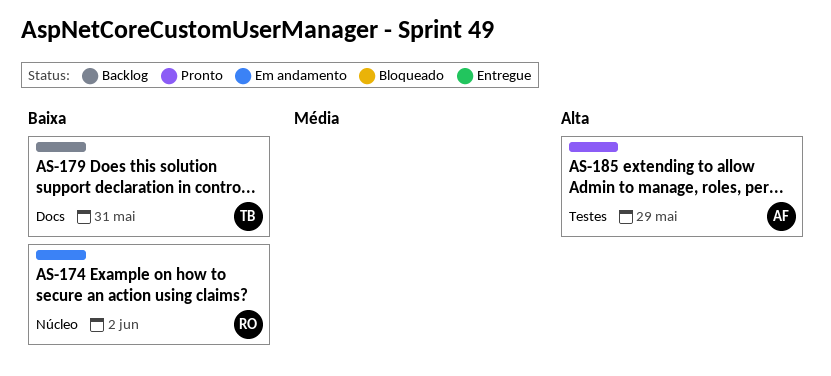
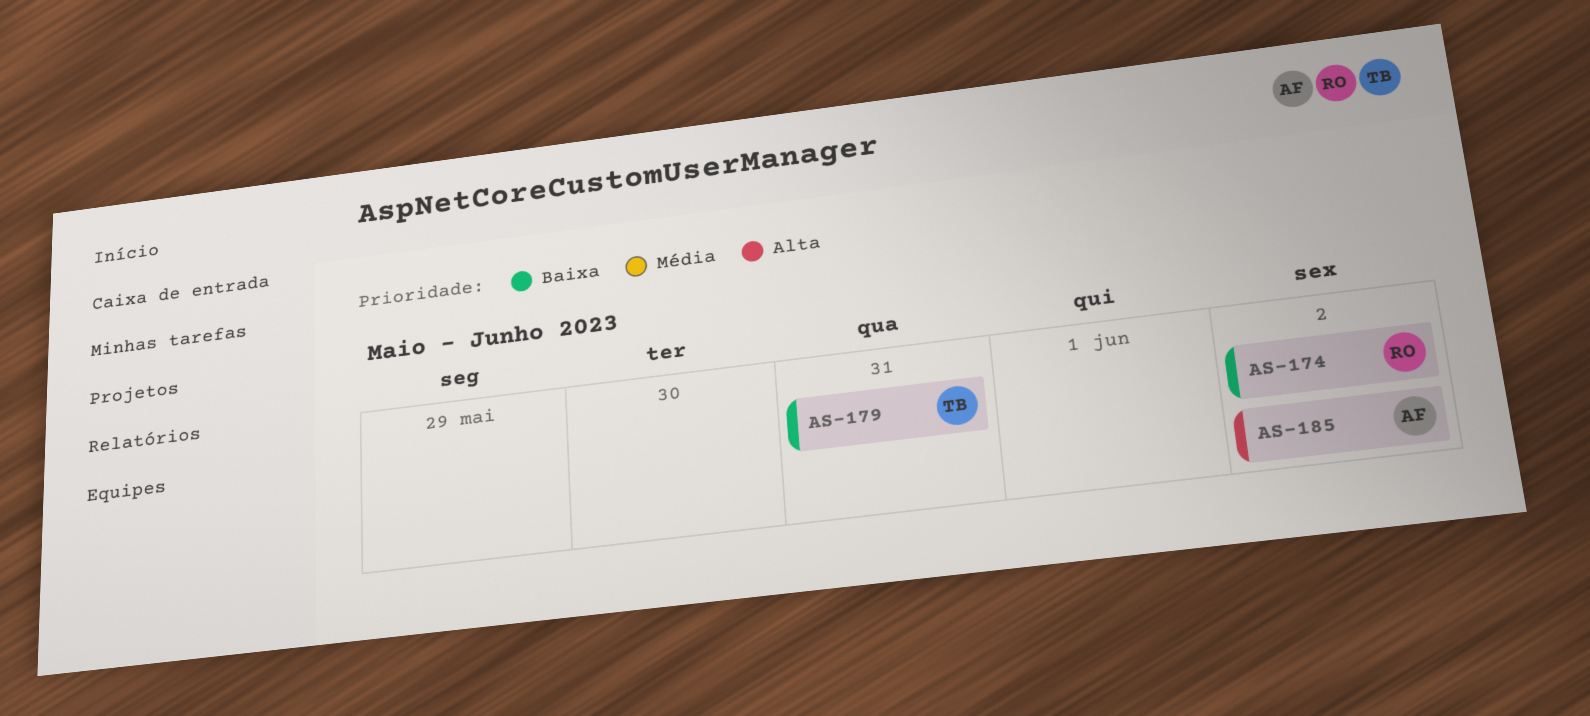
AS-185, due: May 29 -> Jun 2

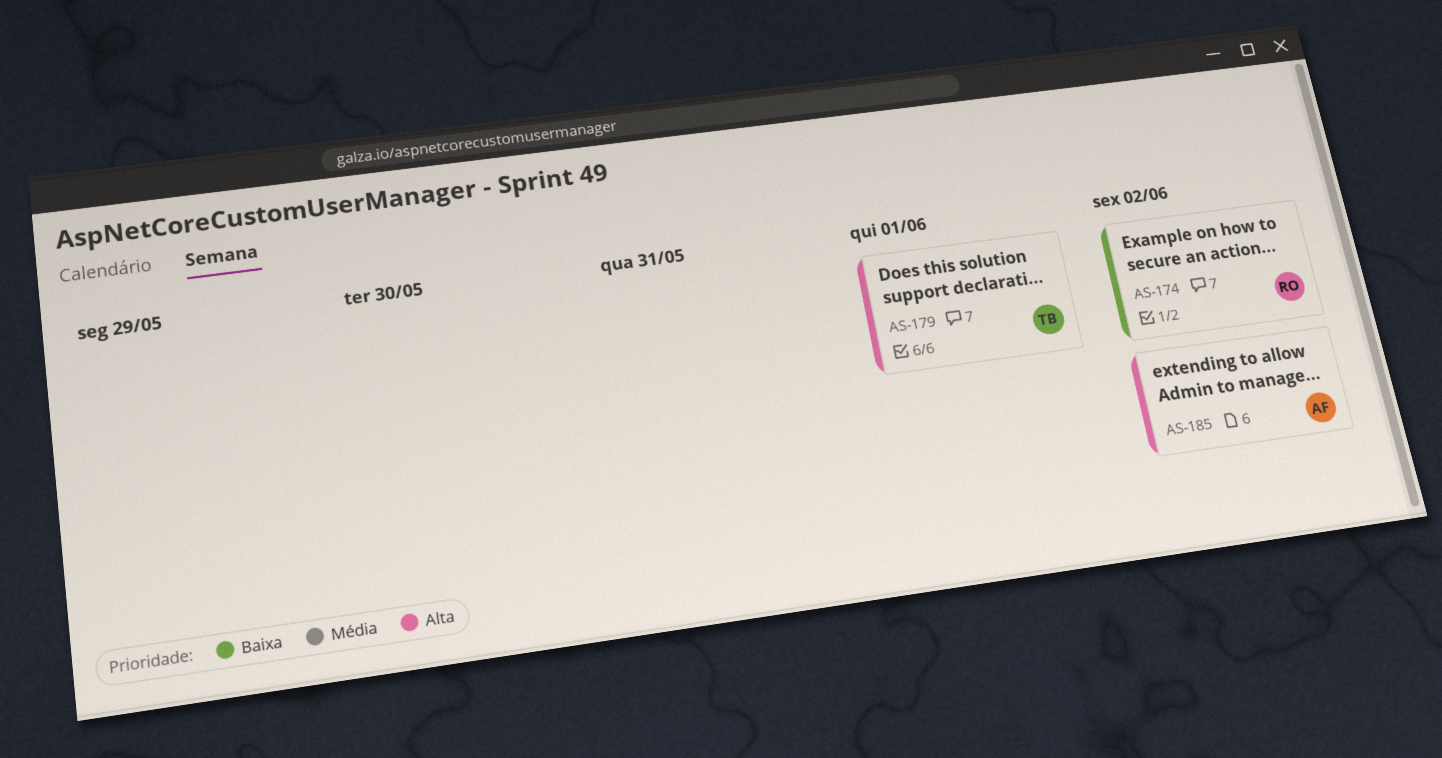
AS-179, priority: Baixa -> Alta
AS-179, due: May 31 -> Jun 1

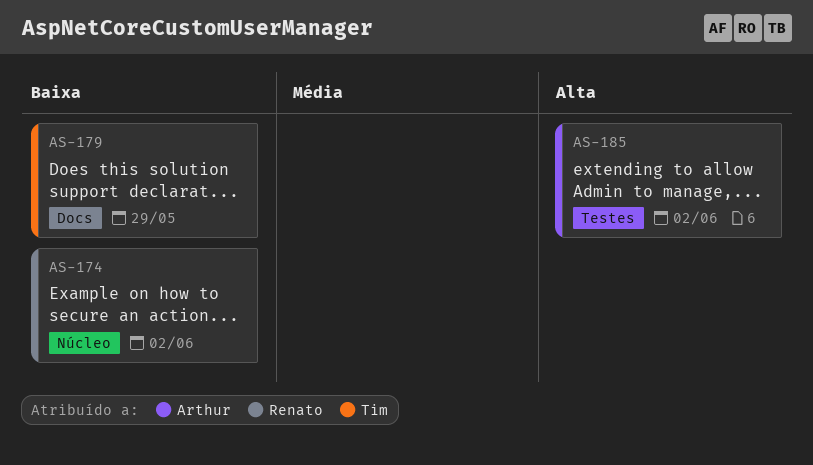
AS-179, priority: Alta -> Baixa
AS-179, due: Jun 1 -> May 29

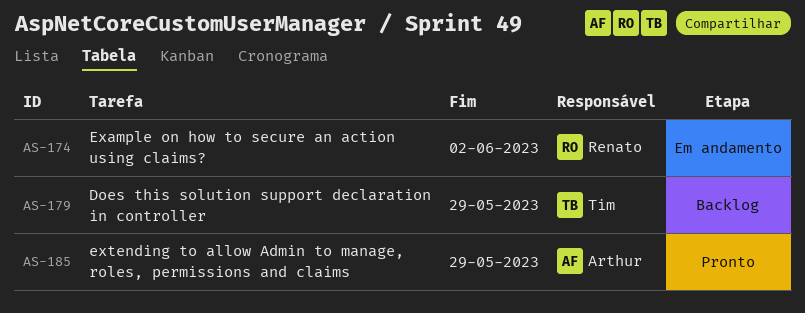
AS-185, due: Jun 2 -> May 29

